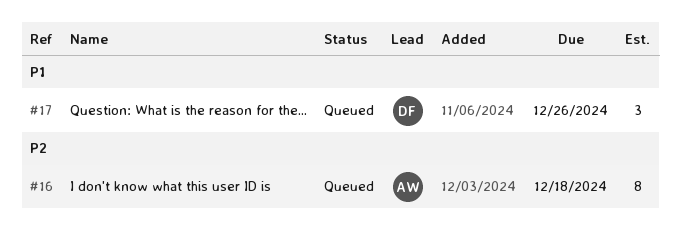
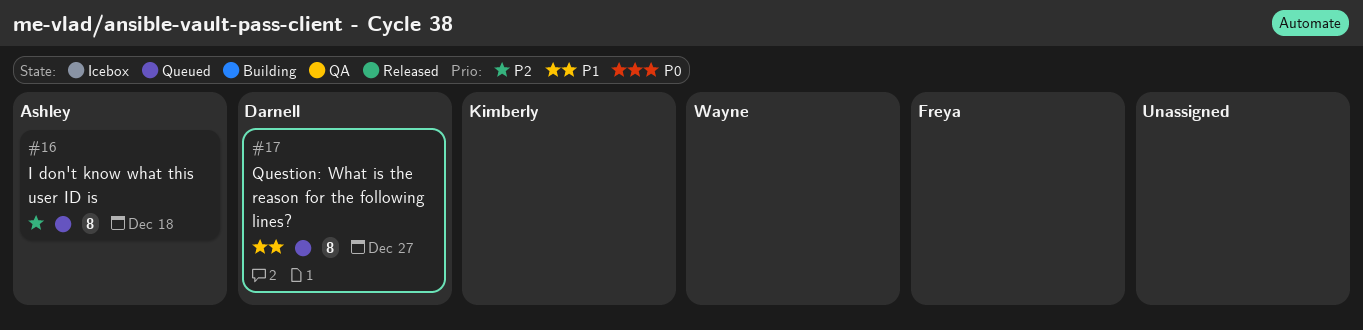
#17, estimate: 3 -> 8
#17, due: Dec 26 -> Dec 27

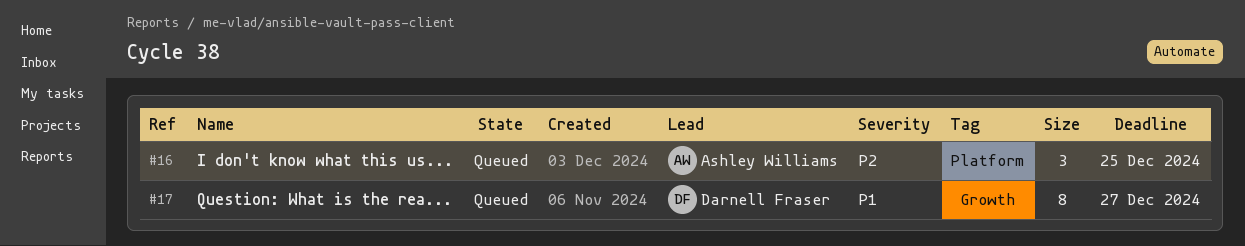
#16, estimate: 8 -> 3
#16, due: Dec 18 -> Dec 25

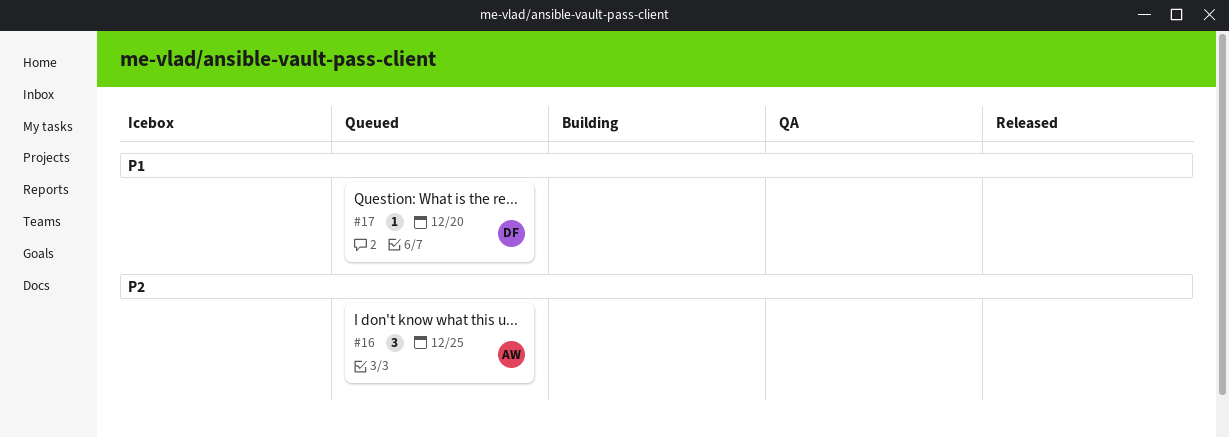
#17, estimate: 8 -> 1
#17, due: Dec 27 -> Dec 20

